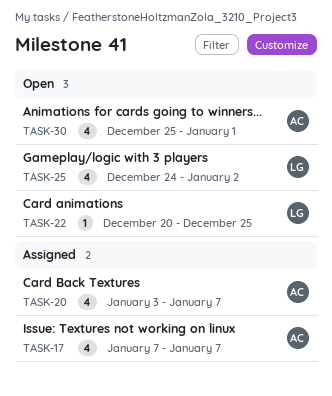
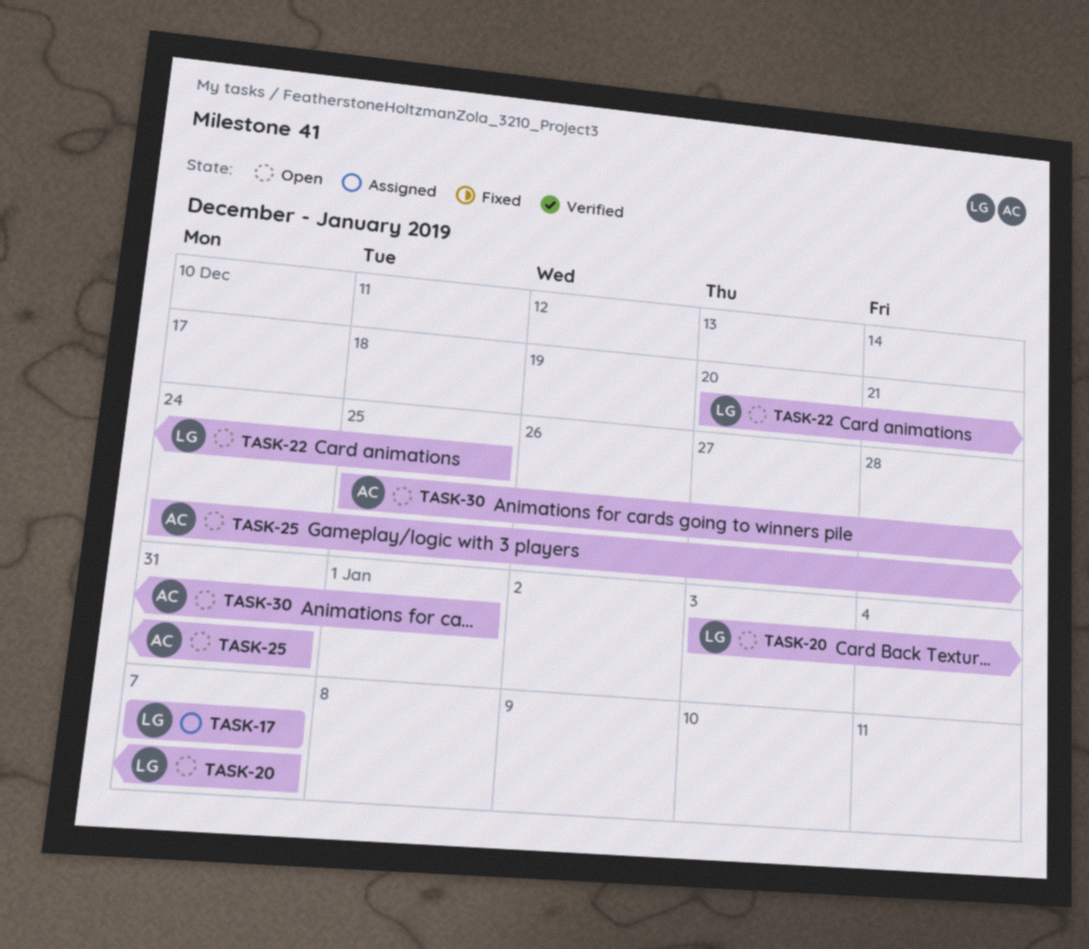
TASK-17, owner: AC -> LG
TASK-20, status: Assigned -> Open
TASK-20, owner: AC -> LG
TASK-25, owner: LG -> AC
TASK-25, due: Jan 2 -> Dec 31

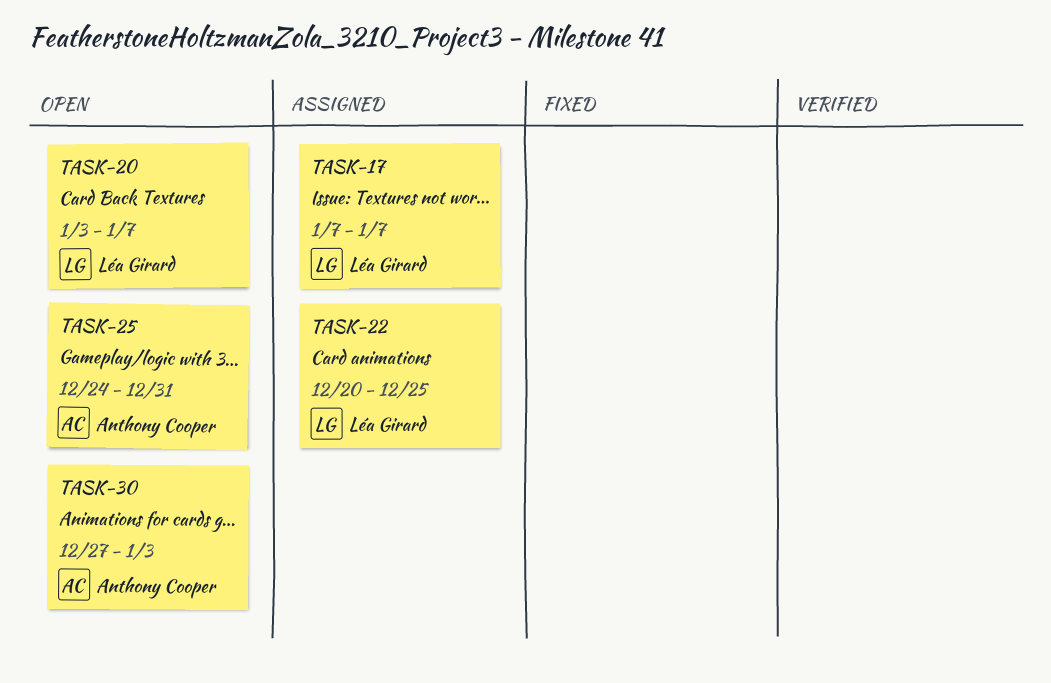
TASK-22, status: Open -> Assigned
TASK-30, start: Dec 25 -> Dec 27
TASK-30, due: Jan 1 -> Jan 3

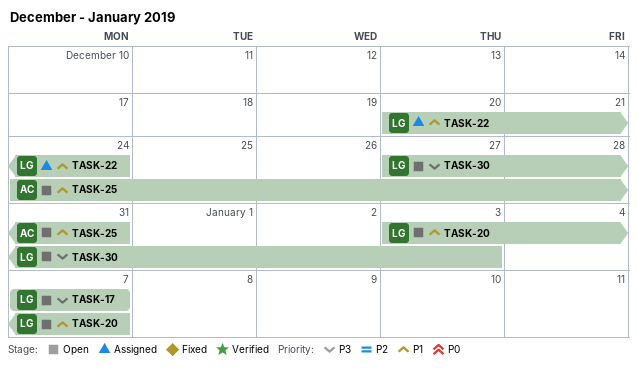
TASK-17, status: Assigned -> Open
TASK-22, due: Dec 25 -> Dec 24
TASK-30, owner: Anthony Cooper -> Léa Girard

